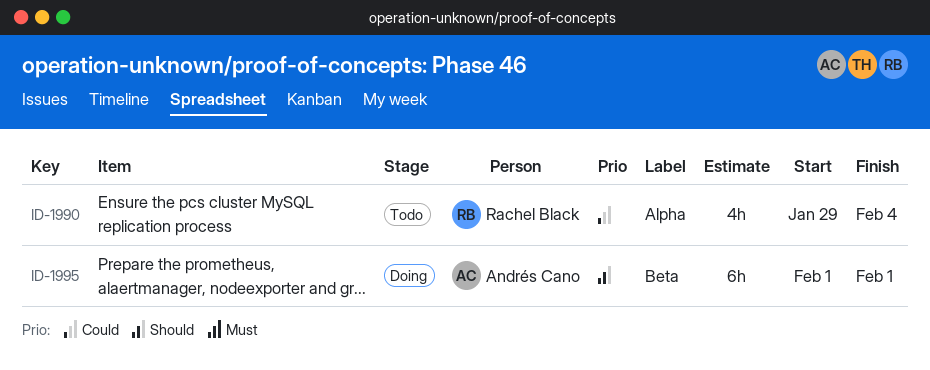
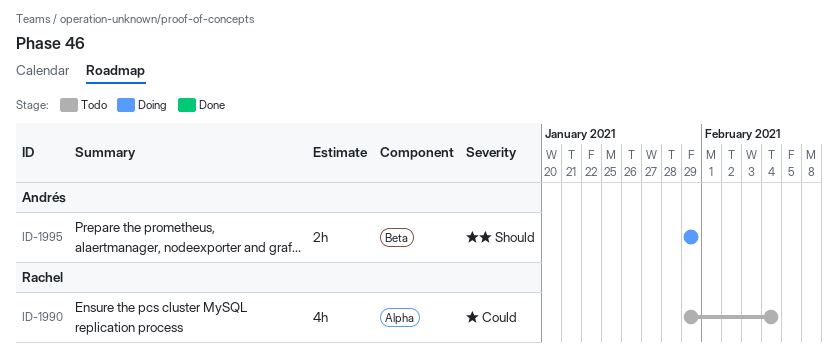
ID-1995, estimate: 6h -> 2h
ID-1995, start: Feb 1 -> Jan 29
ID-1995, due: Feb 1 -> Jan 29

